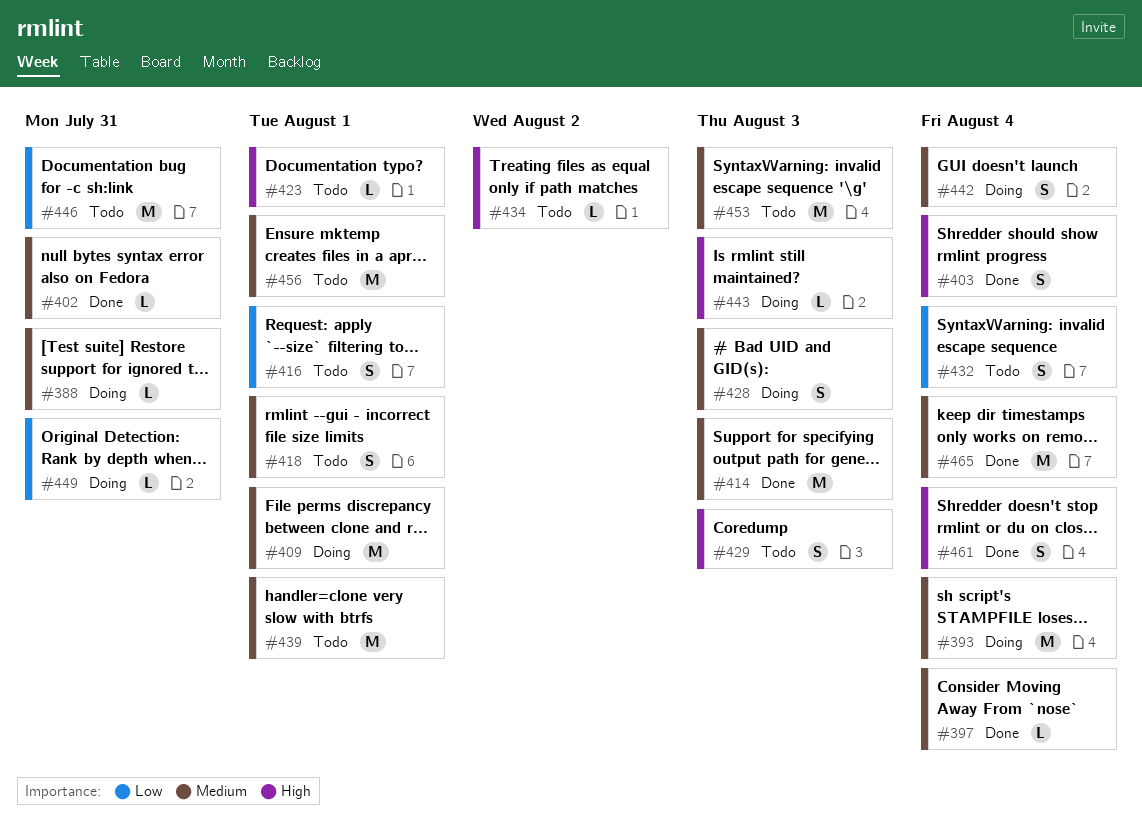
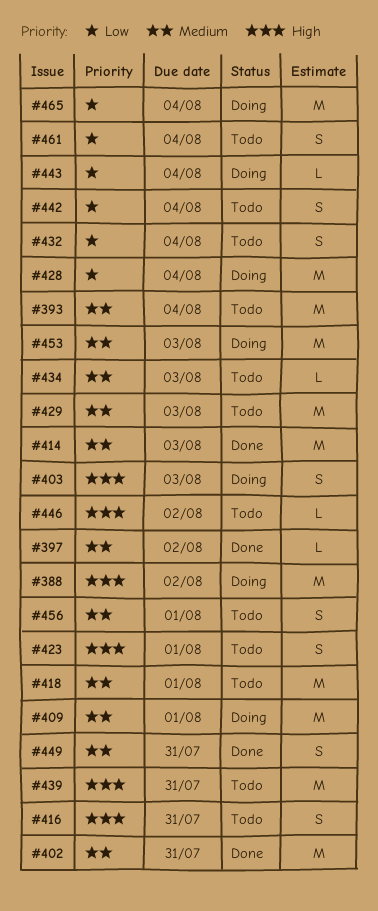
#388, priority: Medium -> High
#388, estimate: L -> M
#388, due: Jul 31 -> Aug 2
#393, status: Doing -> Todo
#397, due: Aug 4 -> Aug 2
#402, estimate: L -> M
#403, status: Done -> Doing
#403, due: Aug 4 -> Aug 3
#416, priority: Low -> High
#416, due: Aug 1 -> Jul 31
#418, estimate: S -> M
#423, estimate: L -> S
#428, priority: Medium -> Low
#428, estimate: S -> M
#428, due: Aug 3 -> Aug 4
#429, priority: High -> Medium
#429, estimate: S -> M
#434, priority: High -> Medium
#434, due: Aug 2 -> Aug 3
#439, priority: Medium -> High
#439, due: Aug 1 -> Jul 31
#442, status: Doing -> Todo
#442, priority: Medium -> Low
#443, priority: High -> Low
#443, due: Aug 3 -> Aug 4
#446, priority: Low -> High
#446, estimate: M -> L
#446, due: Jul 31 -> Aug 2
#449, status: Doing -> Done
#449, priority: Low -> Medium
#449, estimate: L -> S
#453, status: Todo -> Doing
#456, estimate: M -> S
#461, status: Done -> Todo
#461, priority: High -> Low
#465, status: Done -> Doing
#465, priority: Medium -> Low

